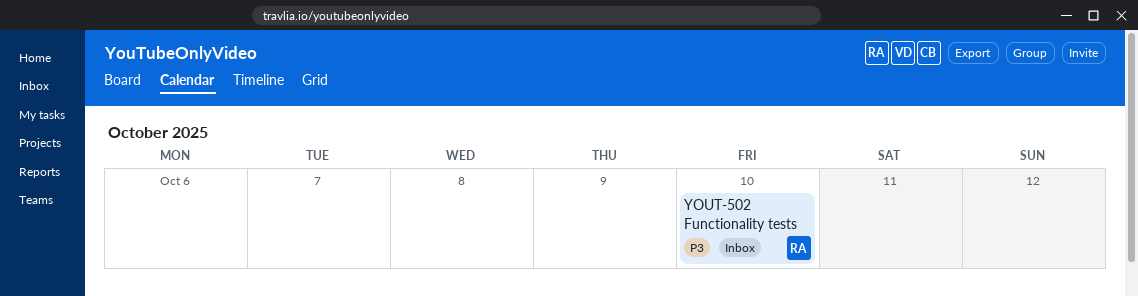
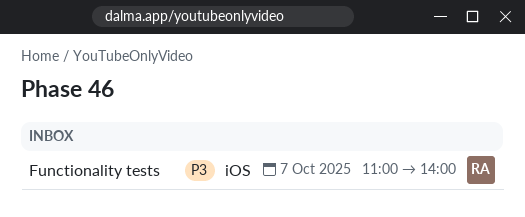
Functionality tests, day: Oct 10 -> Oct 7

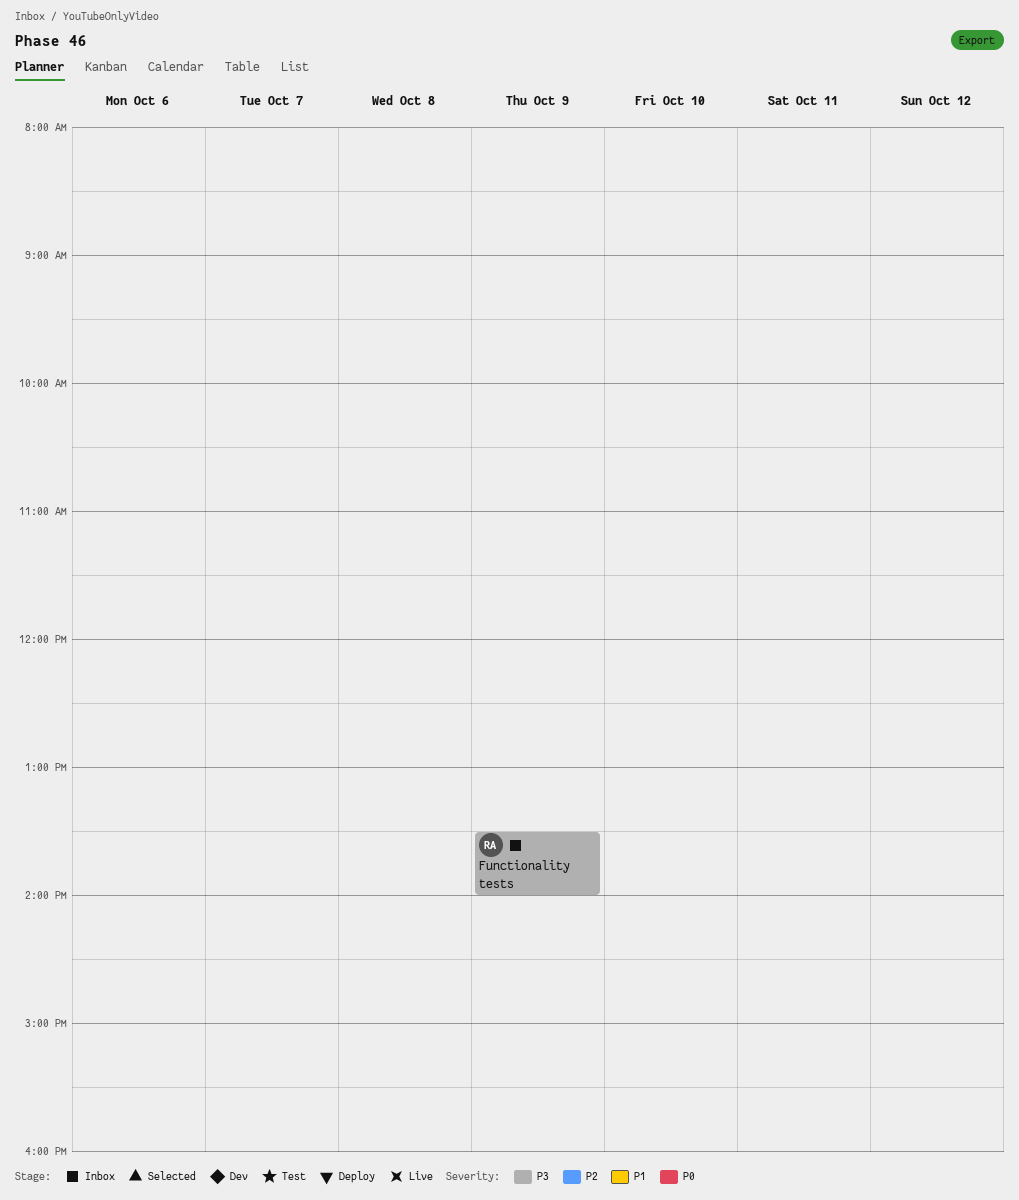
Functionality tests, day: Oct 7 -> Oct 9
Functionality tests, begins: 11:00 -> 13:30

